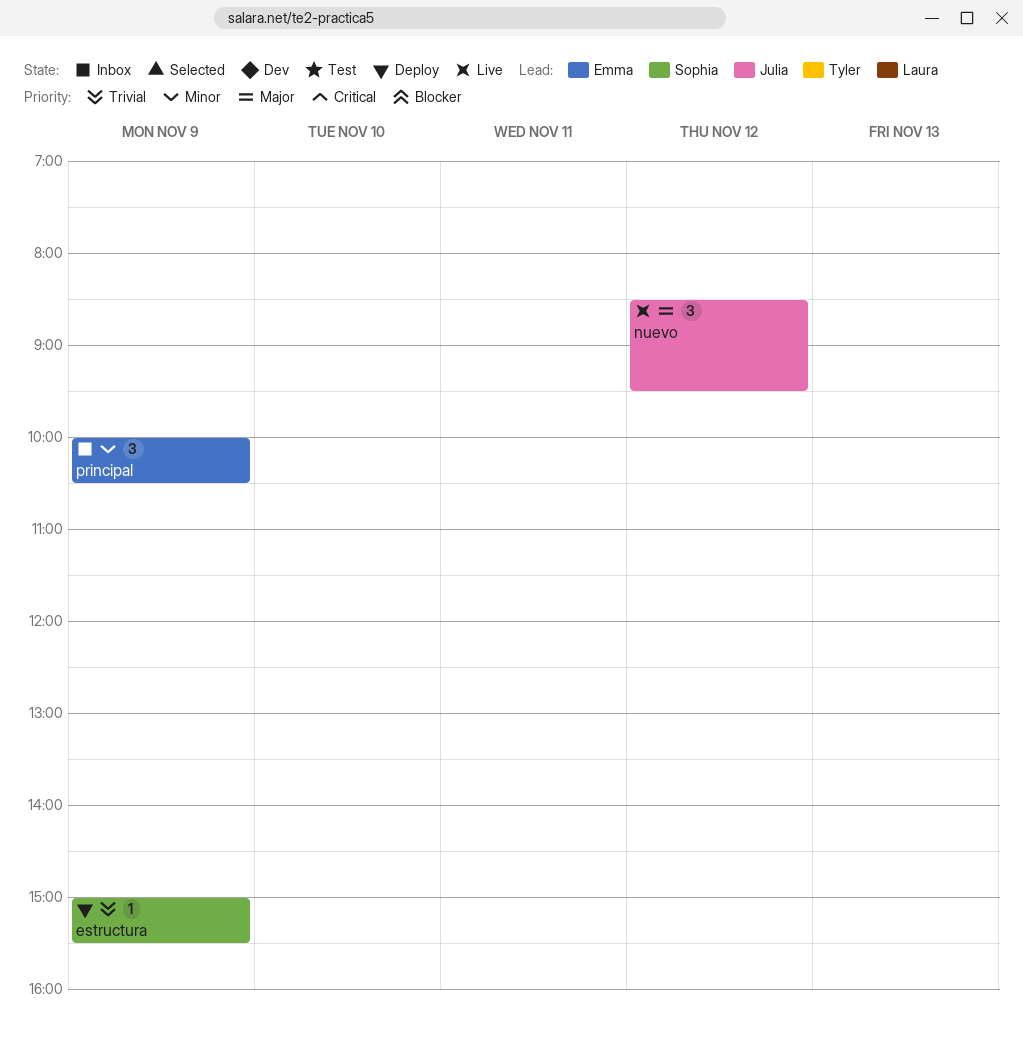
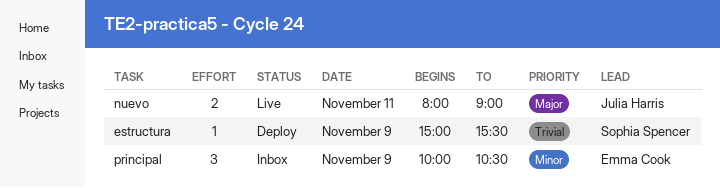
nuevo, estimate: 3 -> 2
nuevo, day: Nov 12 -> Nov 11
nuevo, begins: 08:30 -> 08:00
nuevo, ends: 09:30 -> 09:00

